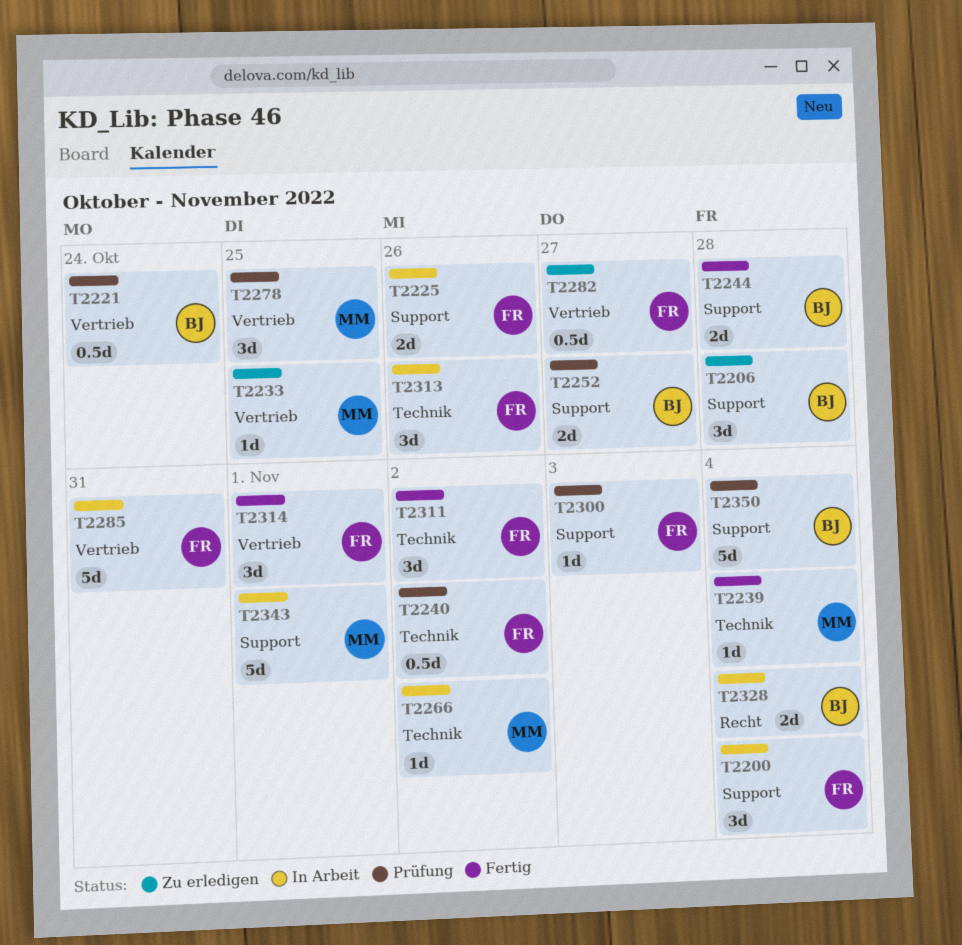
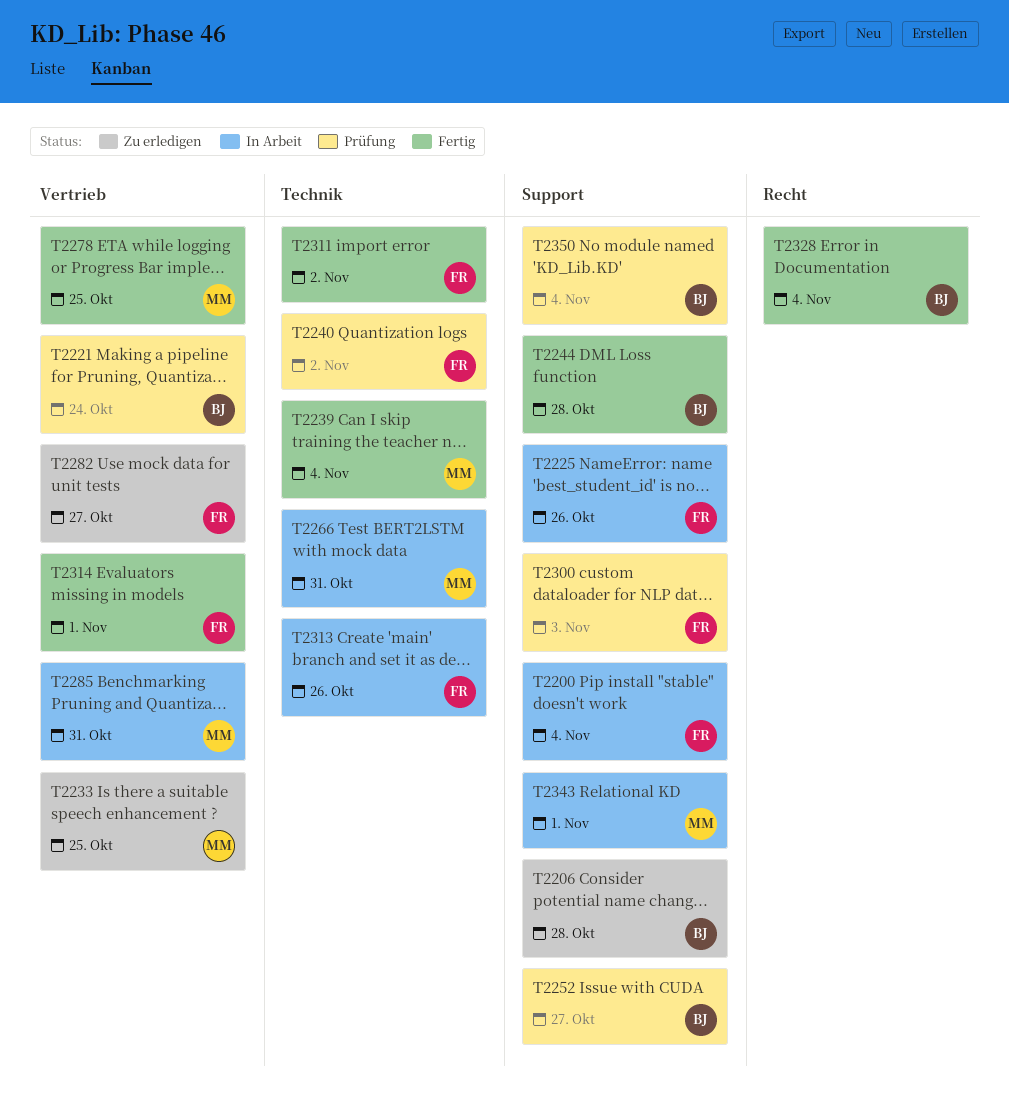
T2266, due: Nov 2 -> Oct 31
T2278, status: Prüfung -> Fertig
T2285, owner: FR -> MM
T2328, status: In Arbeit -> Fertig

